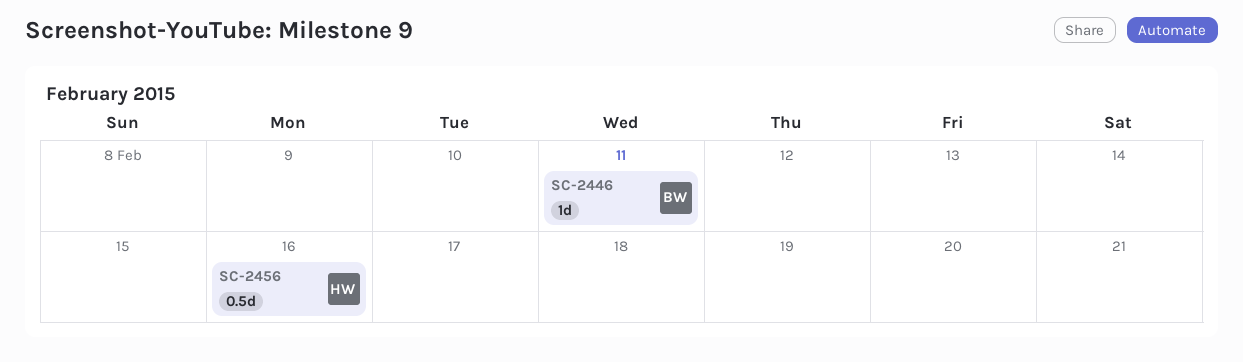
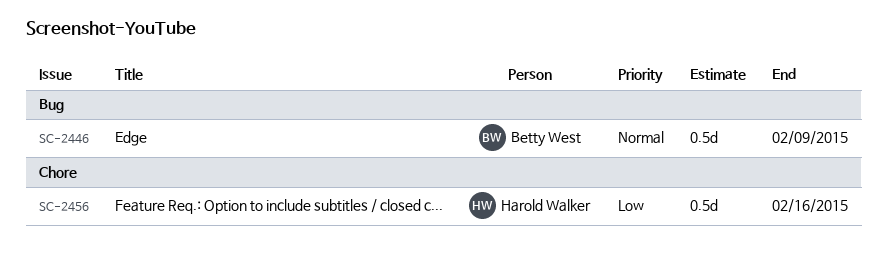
SC-2446, estimate: 1d -> 0.5d
SC-2446, due: Feb 11 -> Feb 9

